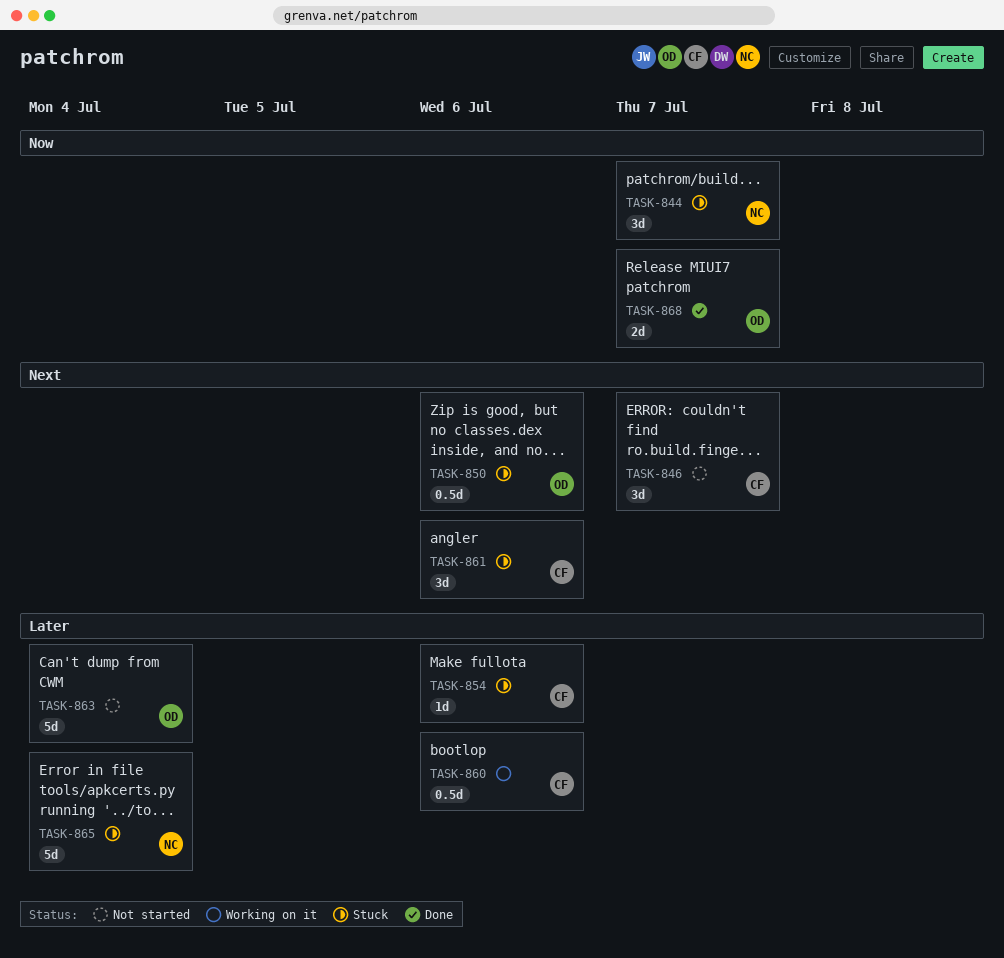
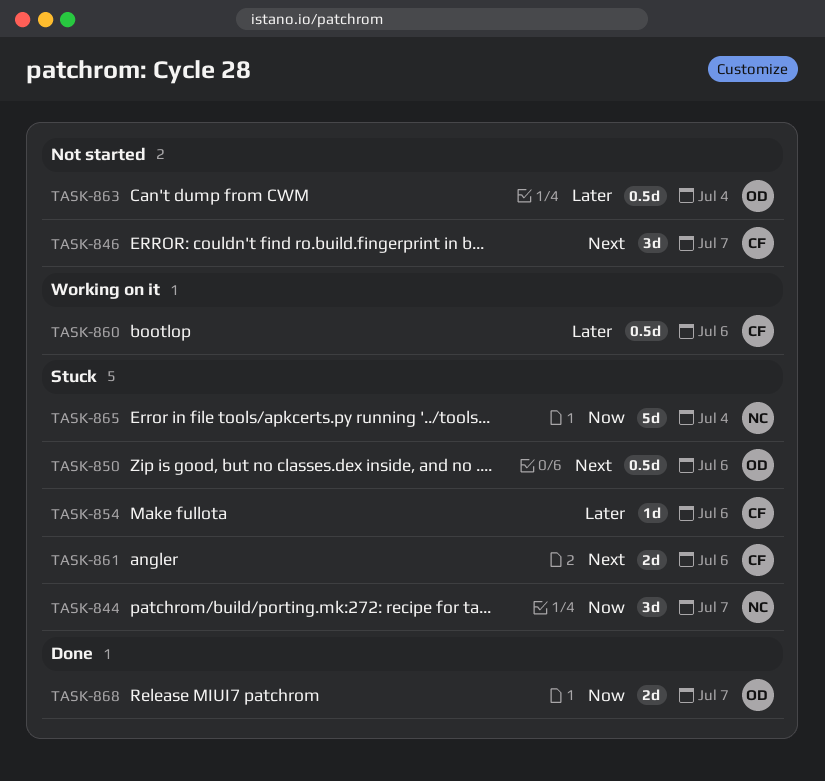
TASK-861, estimate: 3d -> 2d
TASK-863, estimate: 5d -> 0.5d
TASK-865, priority: Later -> Now

